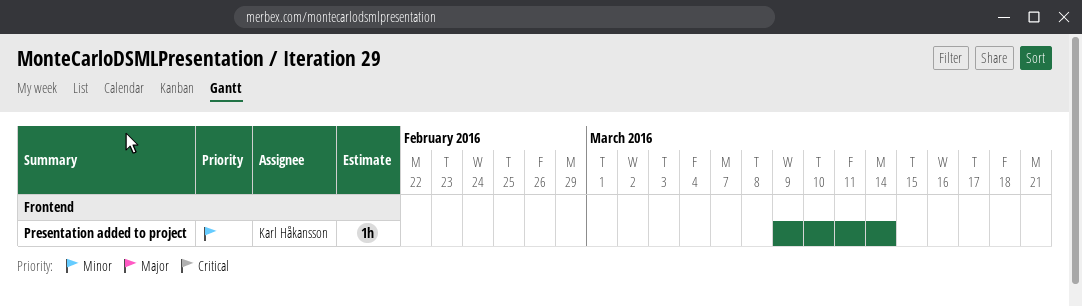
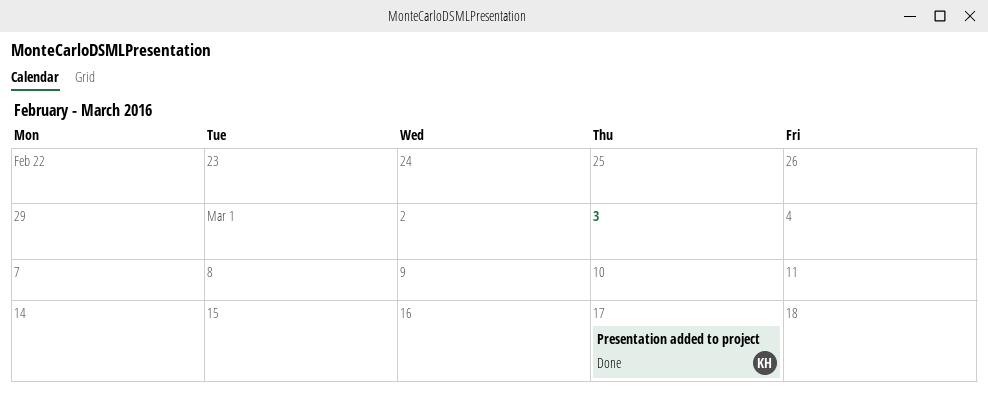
Presentation added to project, due: Mar 14 -> Mar 17

